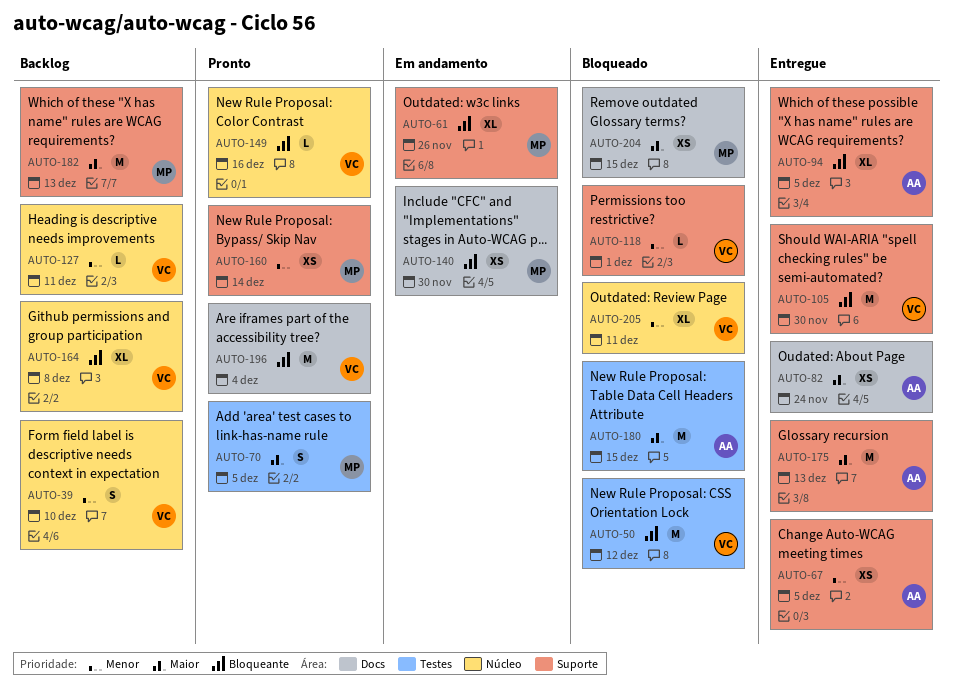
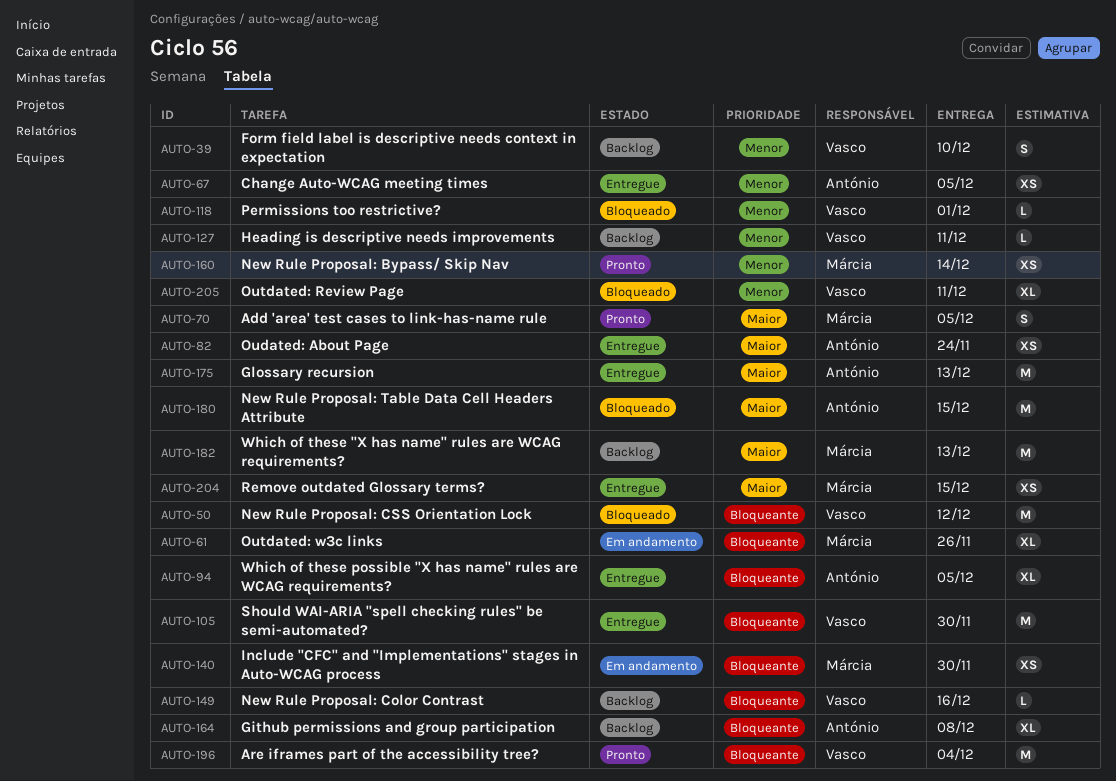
AUTO-149, status: Pronto -> Backlog
AUTO-164, owner: Vasco -> António
AUTO-204, status: Bloqueado -> Entregue

